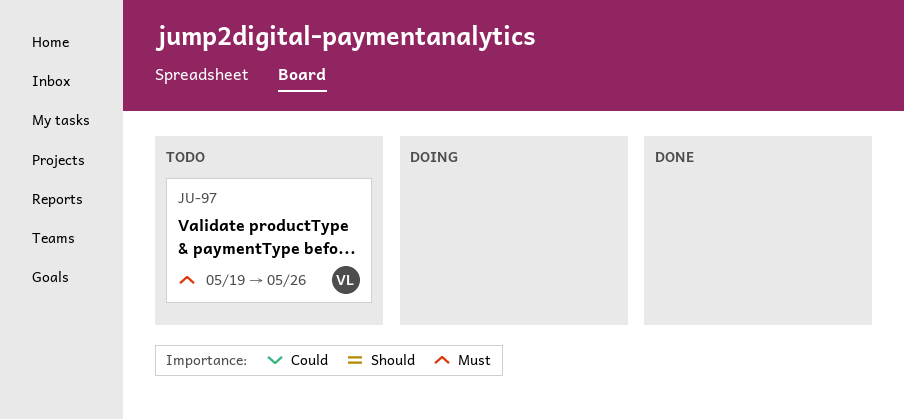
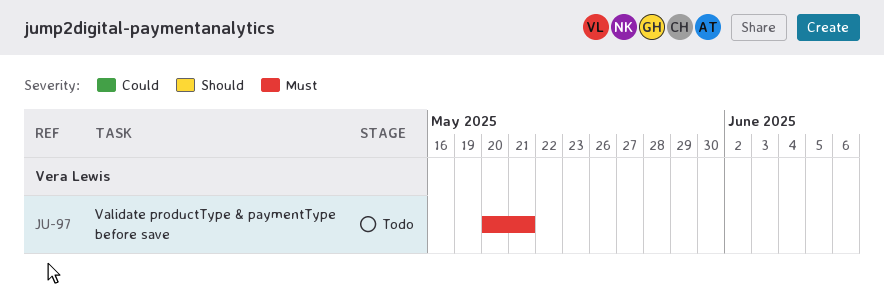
JU-97, start: May 19 -> May 20
JU-97, due: May 26 -> May 21

